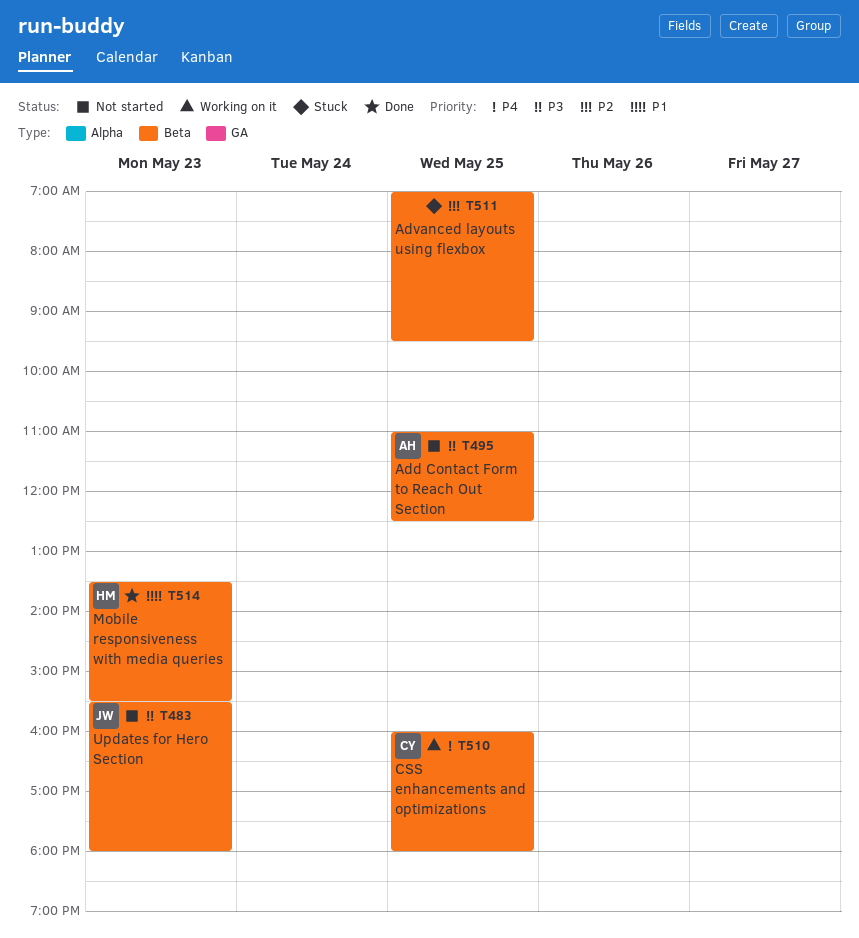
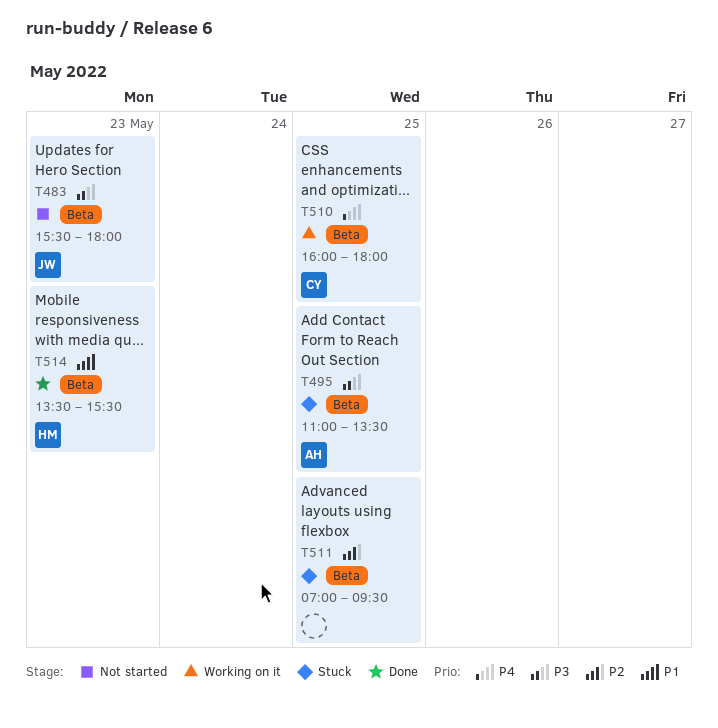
T495, status: Not started -> Stuck
T495, ends: 12:30 -> 13:30

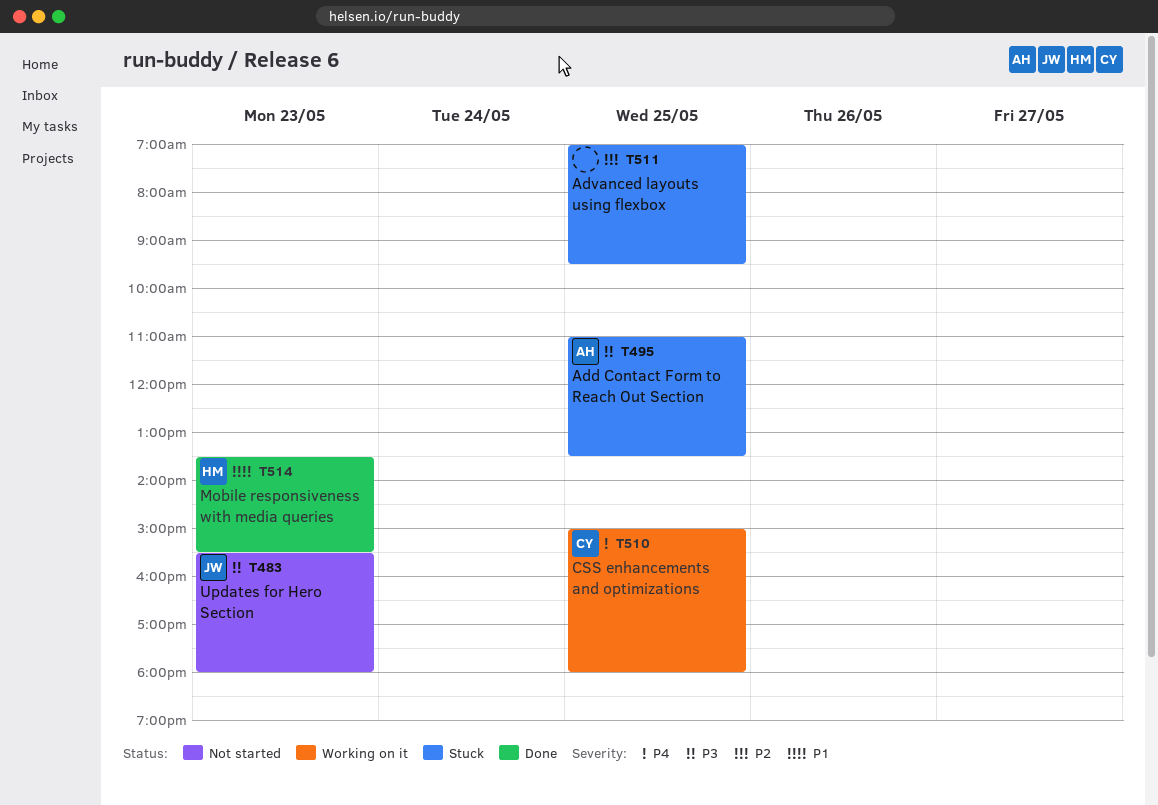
T510, begins: 16:00 -> 15:00

